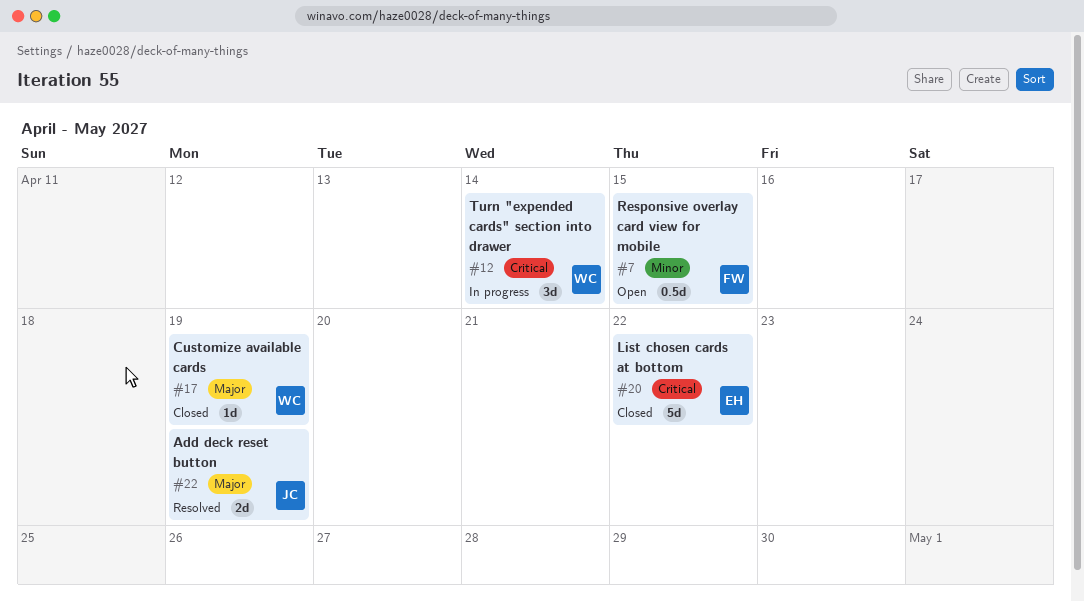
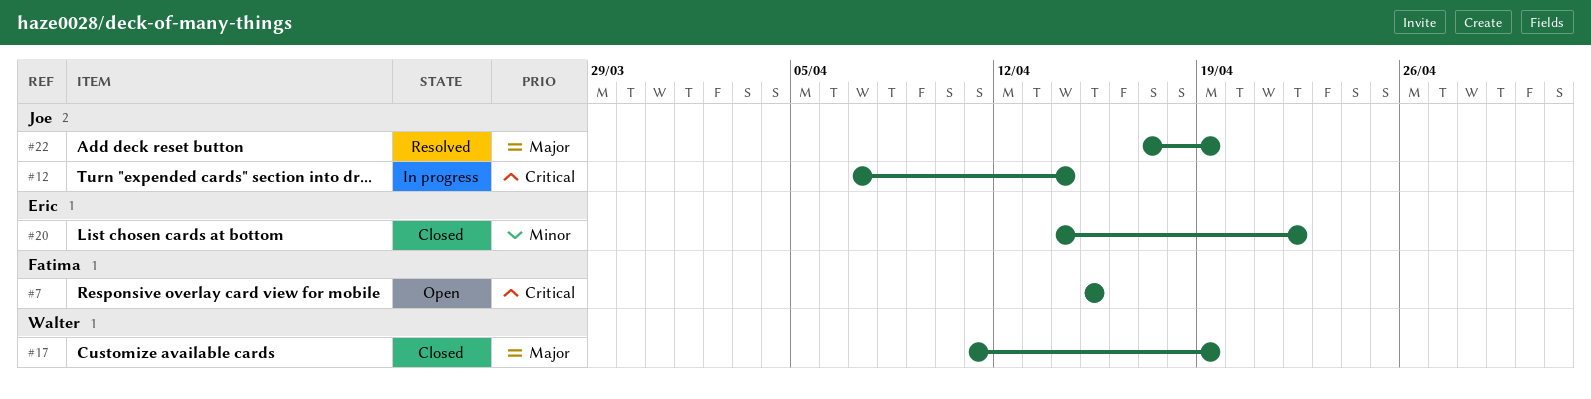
#7, priority: Minor -> Critical
#12, owner: Walter -> Joe
#20, priority: Critical -> Minor

